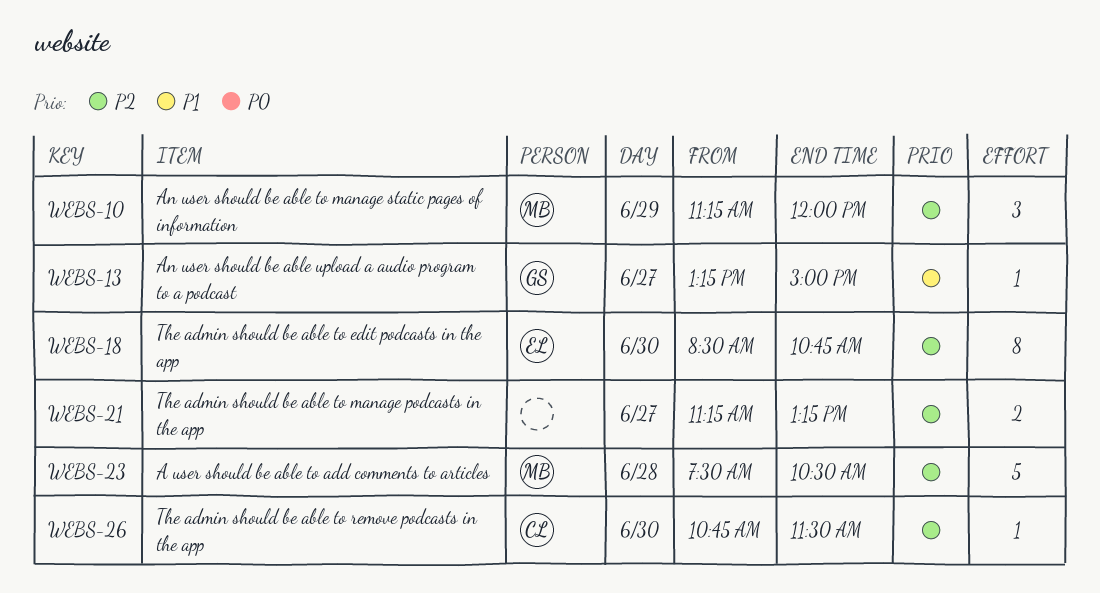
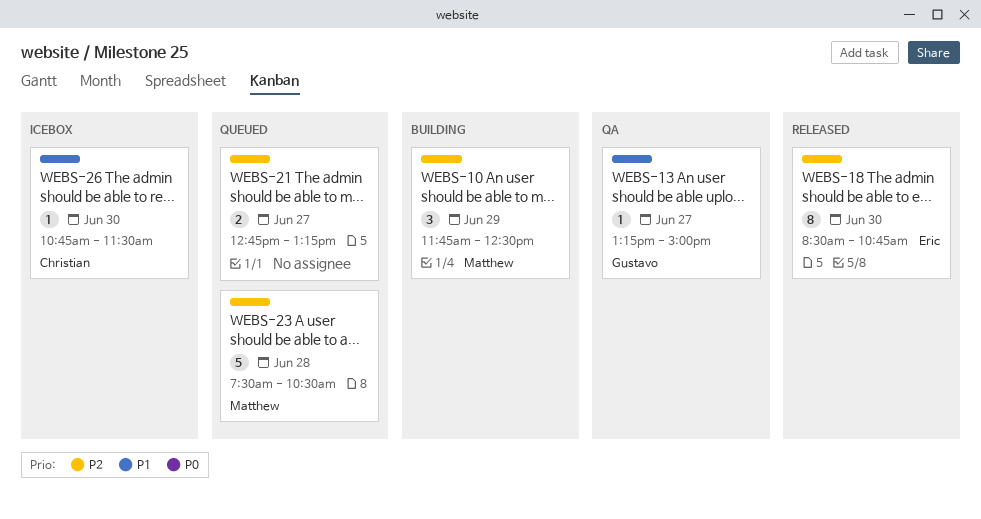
WEBS-10, begins: 11:15 -> 11:45
WEBS-10, ends: 12:00 -> 12:30
WEBS-21, begins: 11:15 -> 12:45
WEBS-26, priority: P2 -> P1

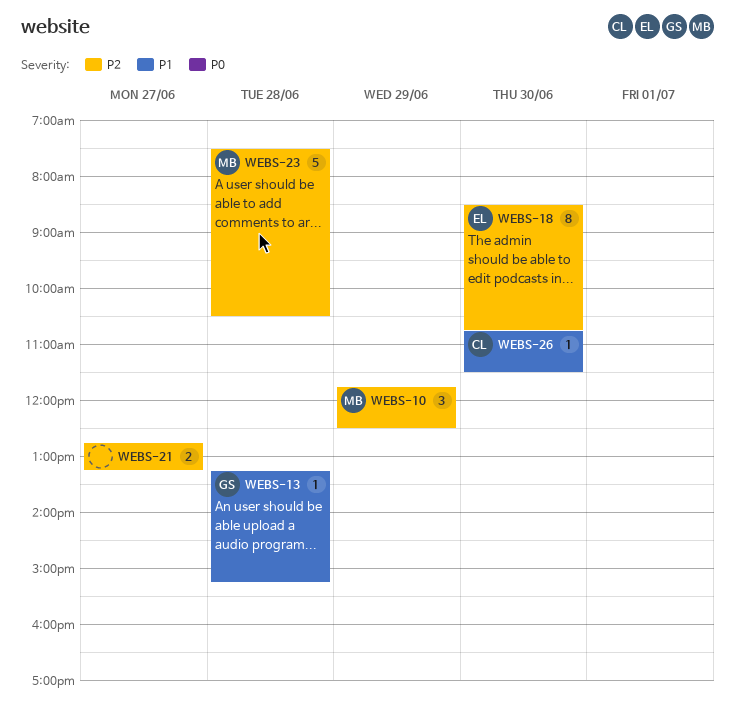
WEBS-13, day: Jun 27 -> Jun 28
WEBS-13, ends: 15:00 -> 15:15

